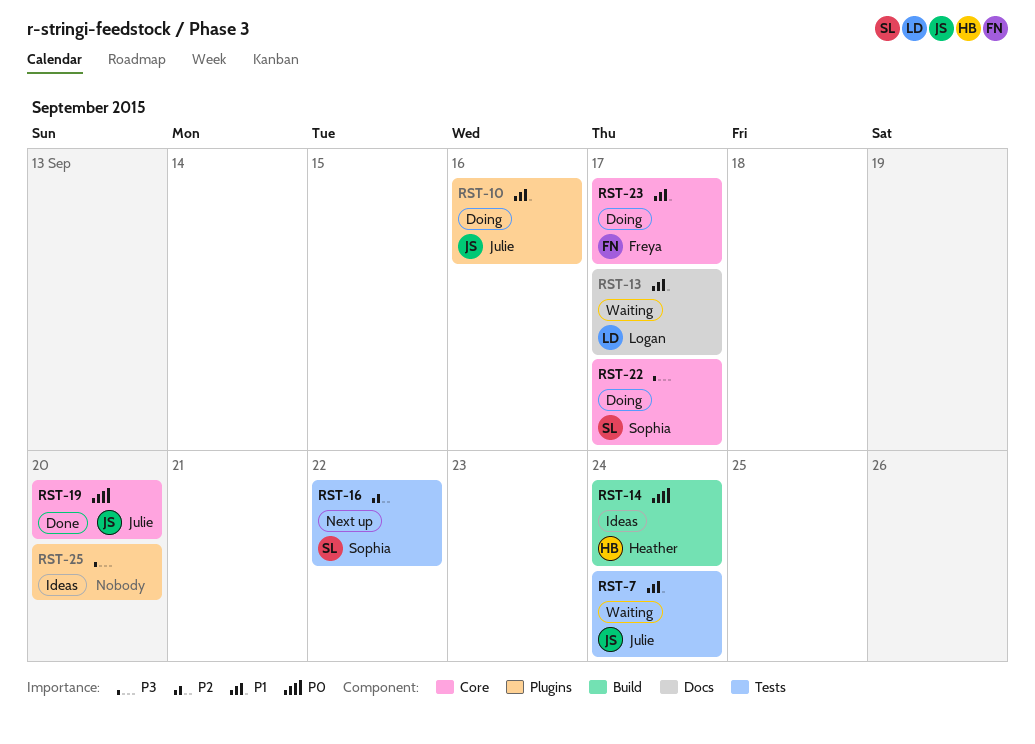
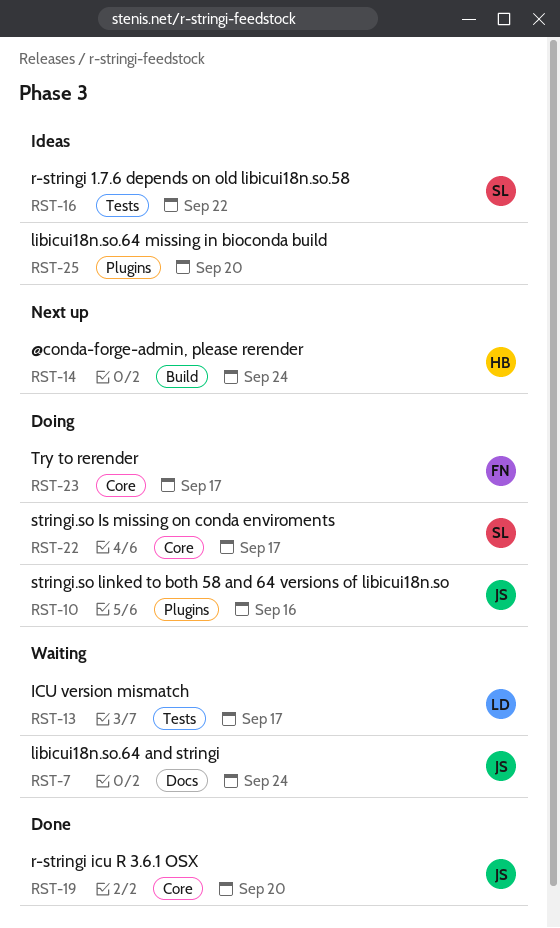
RST-7, label: Tests -> Docs
RST-13, label: Docs -> Tests
RST-14, status: Ideas -> Next up
RST-16, status: Next up -> Ideas

